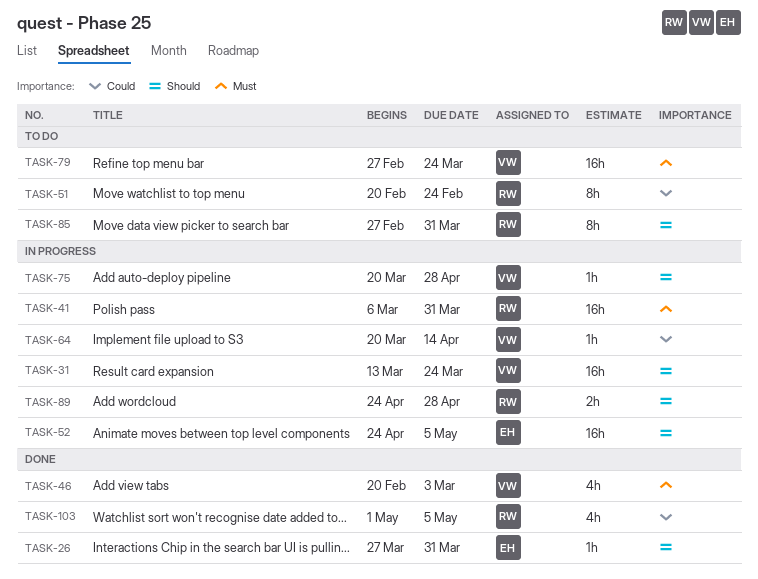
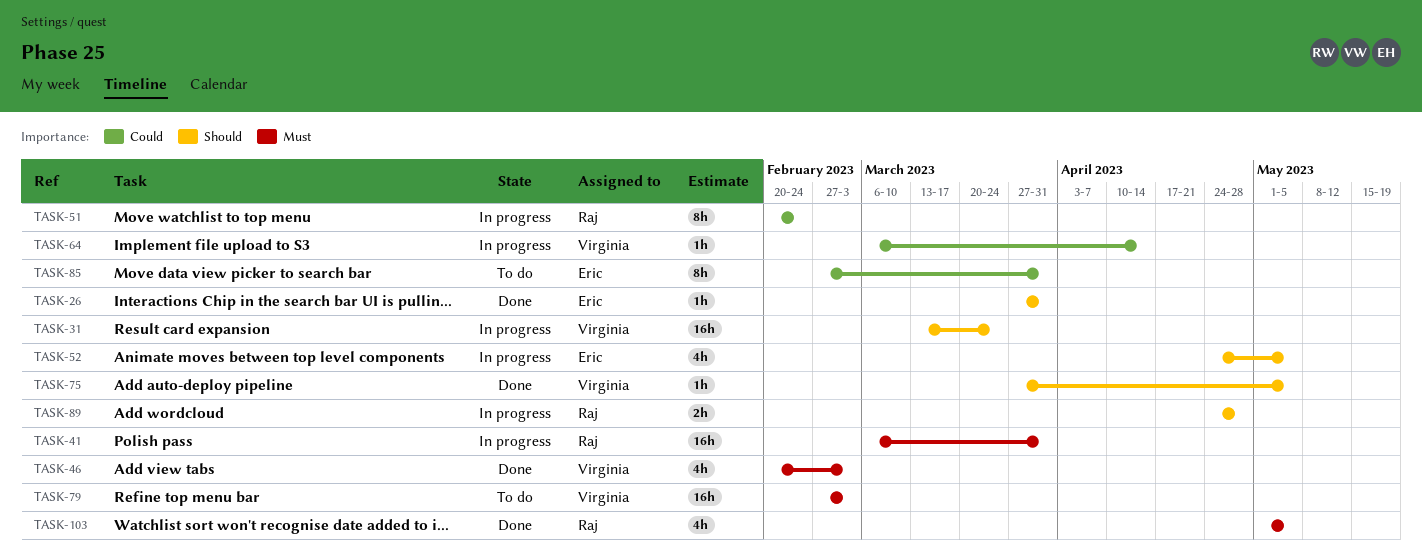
TASK-51, status: To do -> In progress
TASK-52, estimate: 16h -> 4h
TASK-64, start: Mar 20 -> Mar 6
TASK-75, status: In progress -> Done
TASK-75, start: Mar 20 -> Mar 27
TASK-75, due: Apr 28 -> May 5
TASK-79, due: Mar 24 -> Mar 3
TASK-85, owner: Raj -> Eric
TASK-85, priority: Should -> Could
TASK-103, priority: Could -> Must

